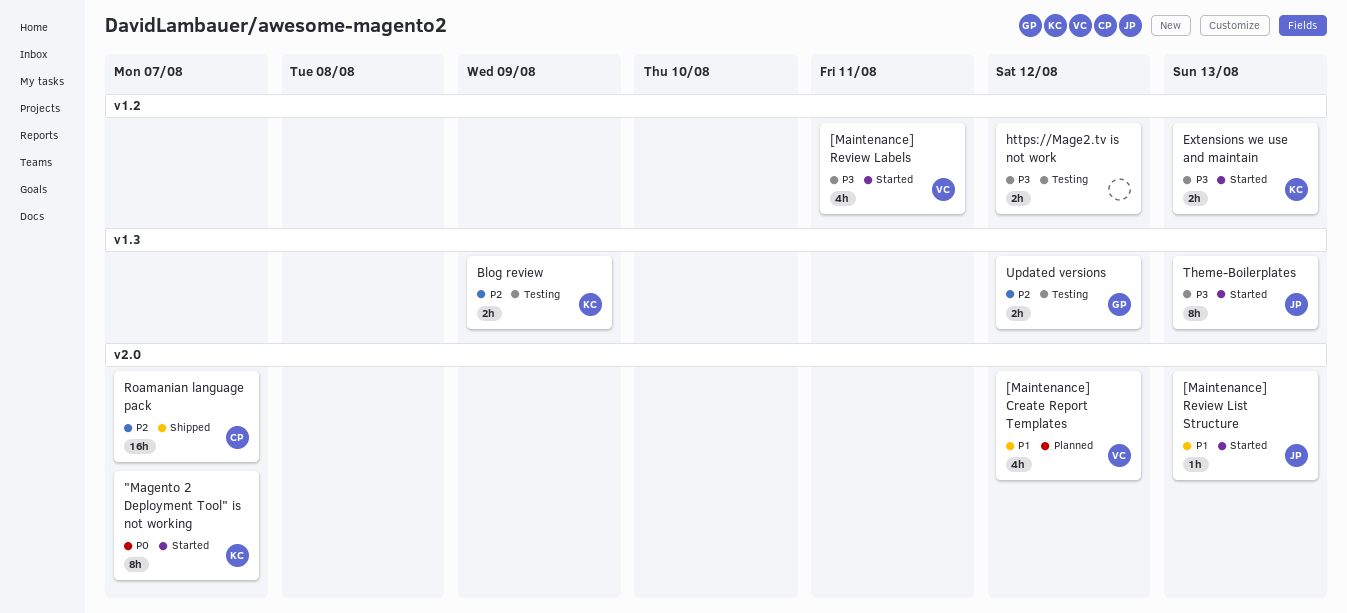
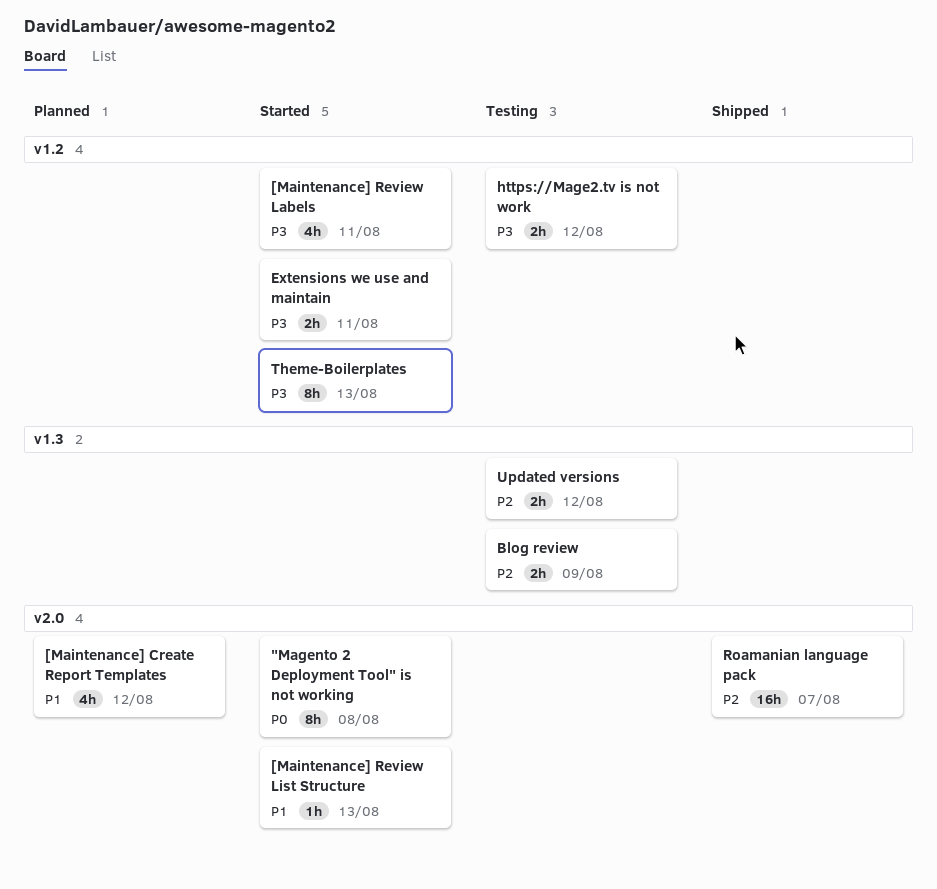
"Magento 2 Deployment Tool" is not working, due: Aug 7 -> Aug 8
Extensions we use and maintain, due: Aug 13 -> Aug 11
Theme-Boilerplates, label: v1.3 -> v1.2

